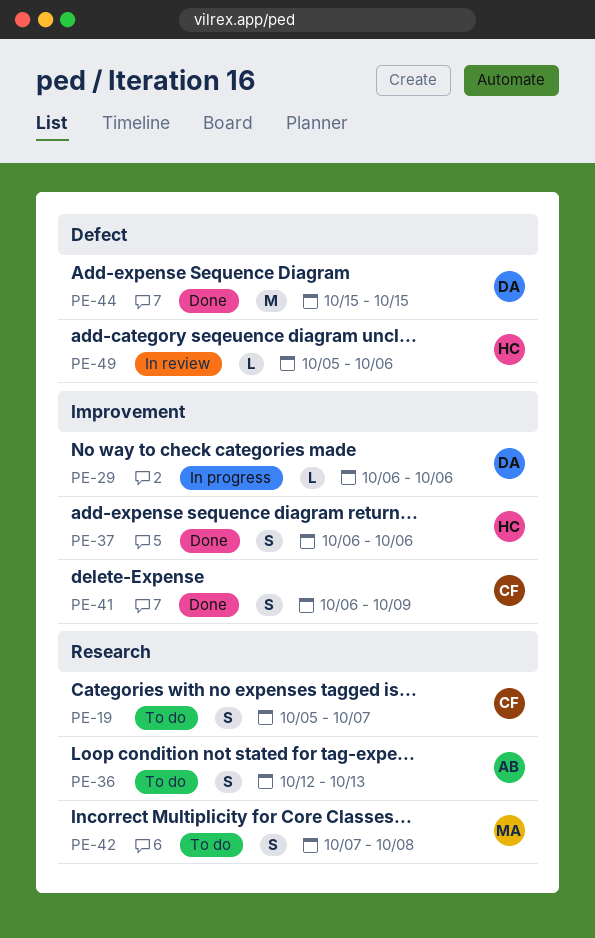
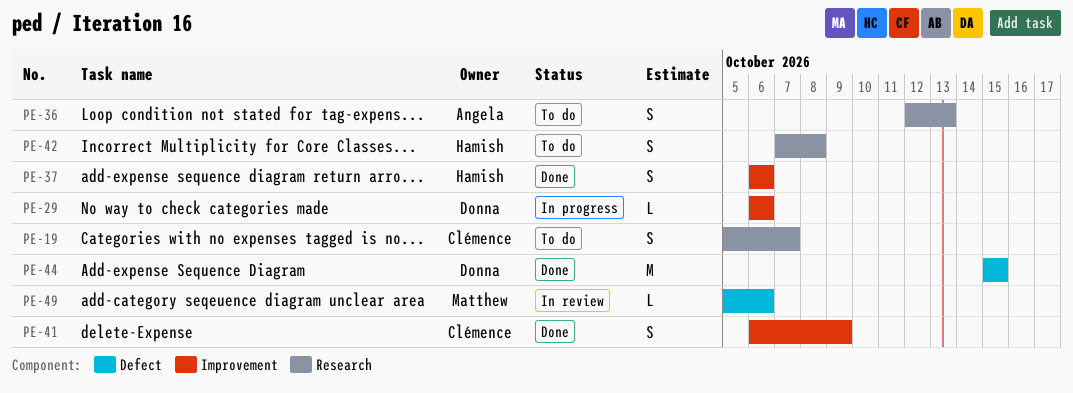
PE-42, owner: Matthew -> Hamish
PE-49, owner: Hamish -> Matthew

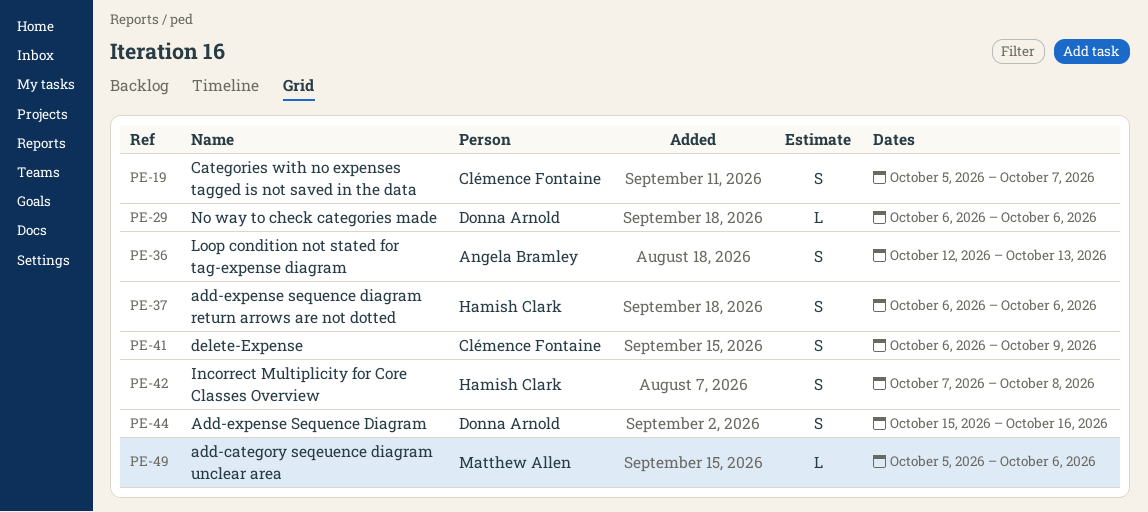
PE-44, estimate: M -> S
PE-44, due: Oct 15 -> Oct 16

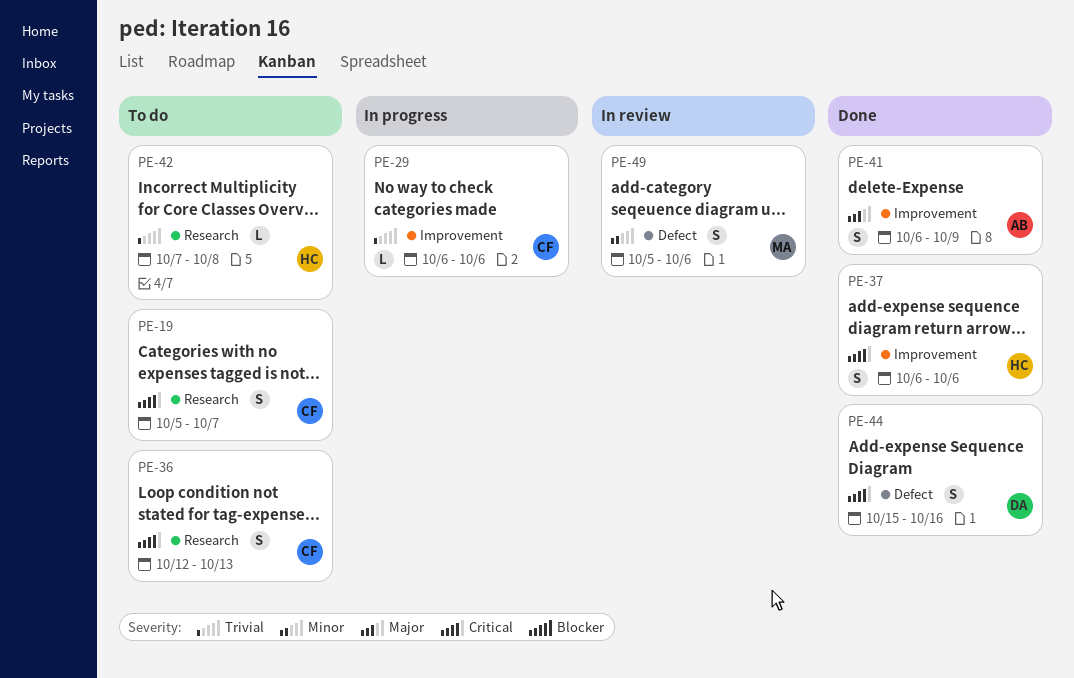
PE-29, owner: Donna Arnold -> Clémence Fontaine
PE-36, owner: Angela Bramley -> Clémence Fontaine
PE-41, owner: Clémence Fontaine -> Angela Bramley
PE-42, estimate: S -> L
PE-49, estimate: L -> S

